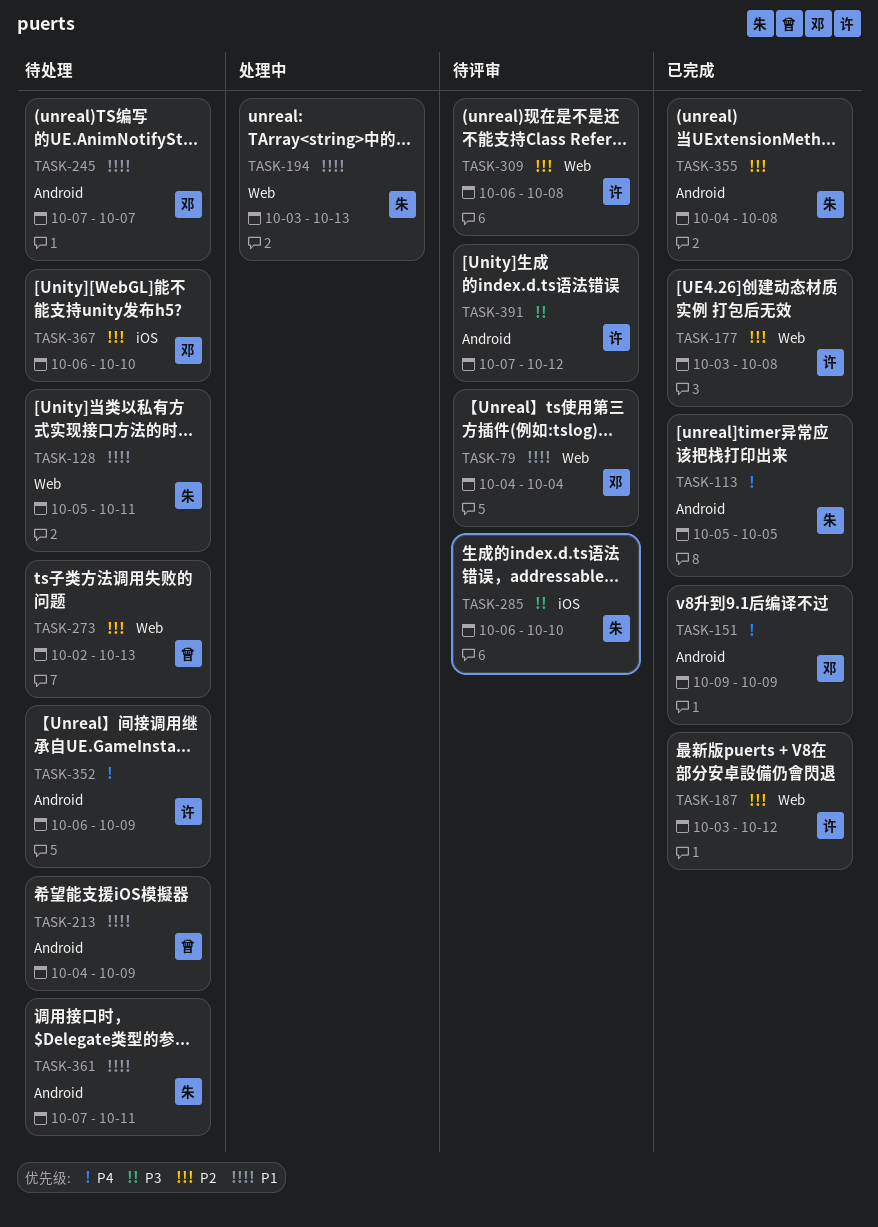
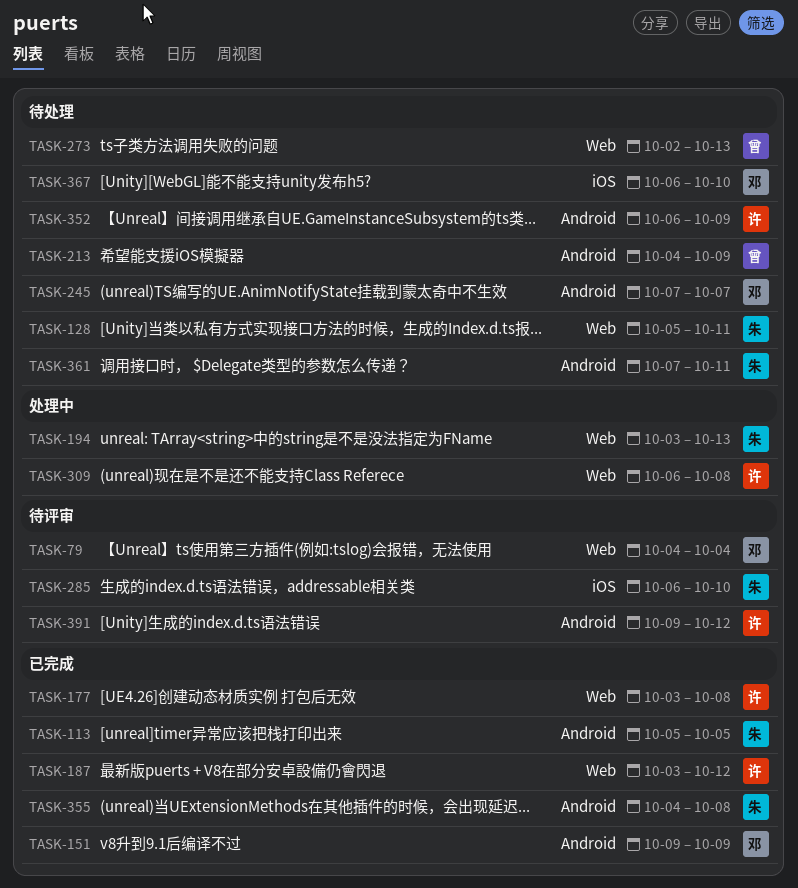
TASK-309, status: 待评审 -> 处理中
TASK-391, start: Oct 7 -> Oct 9

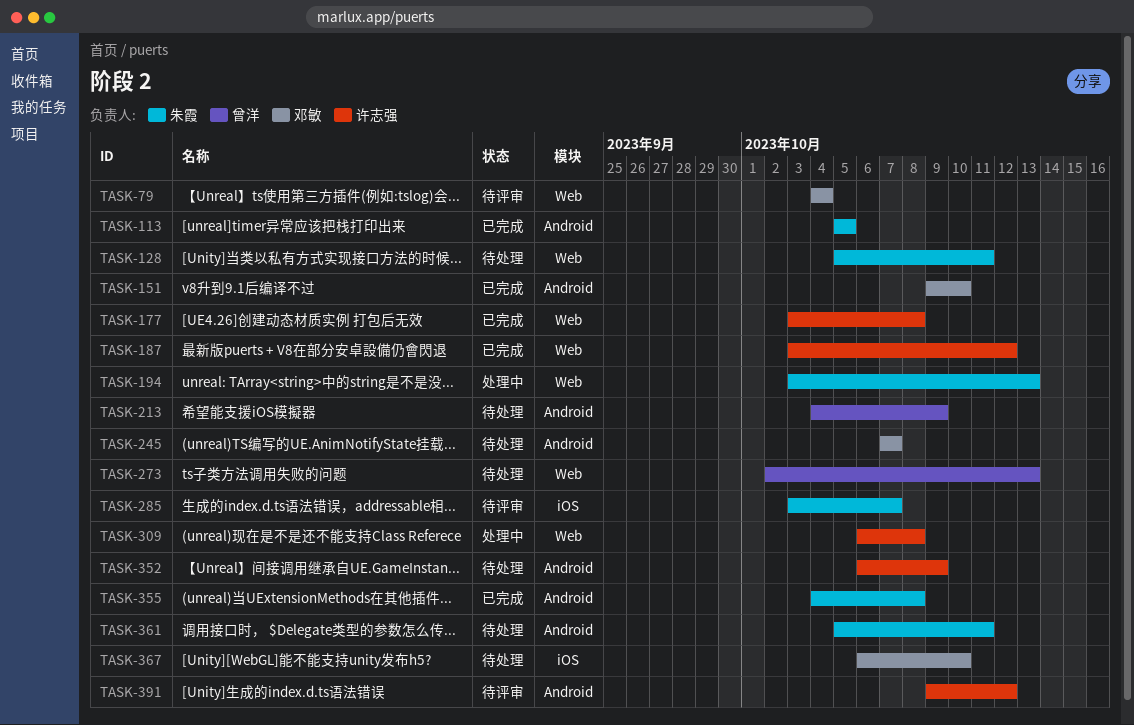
TASK-151, due: Oct 9 -> Oct 10
TASK-285, start: Oct 6 -> Oct 3
TASK-285, due: Oct 10 -> Oct 7
TASK-361, start: Oct 7 -> Oct 5

